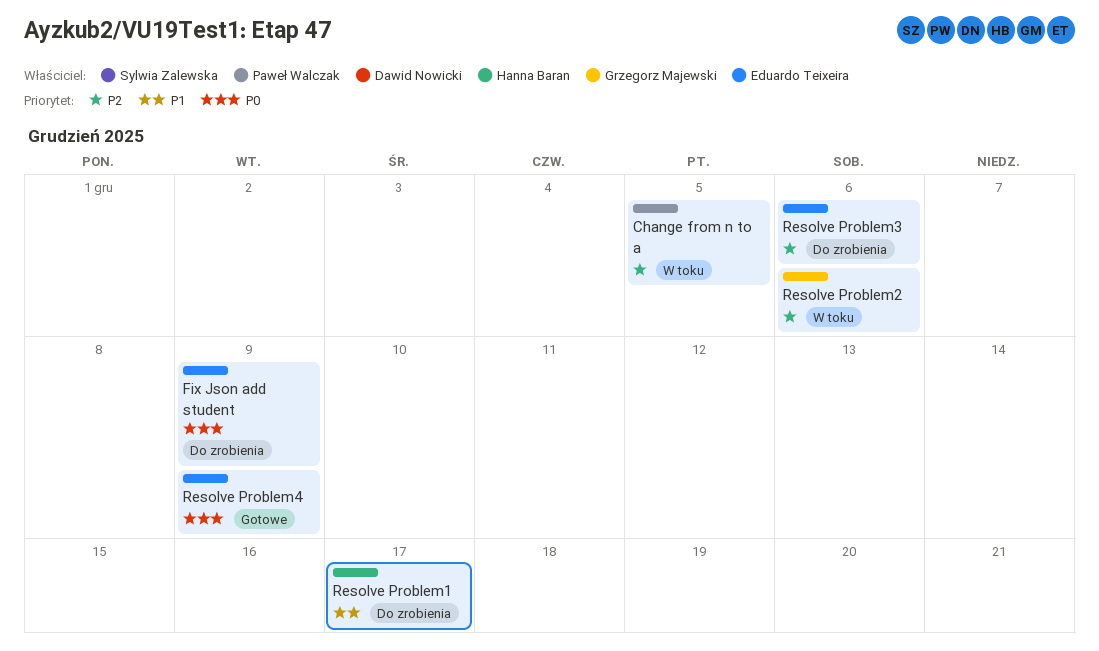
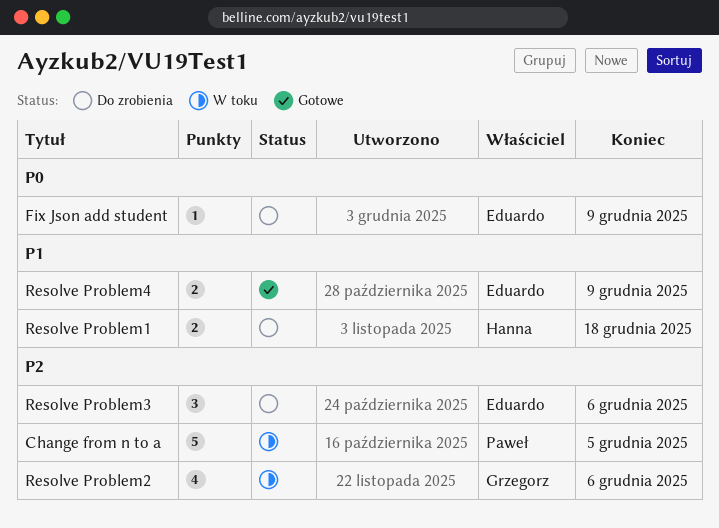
Resolve Problem1, due: Dec 17 -> Dec 18
Resolve Problem4, priority: P0 -> P1

